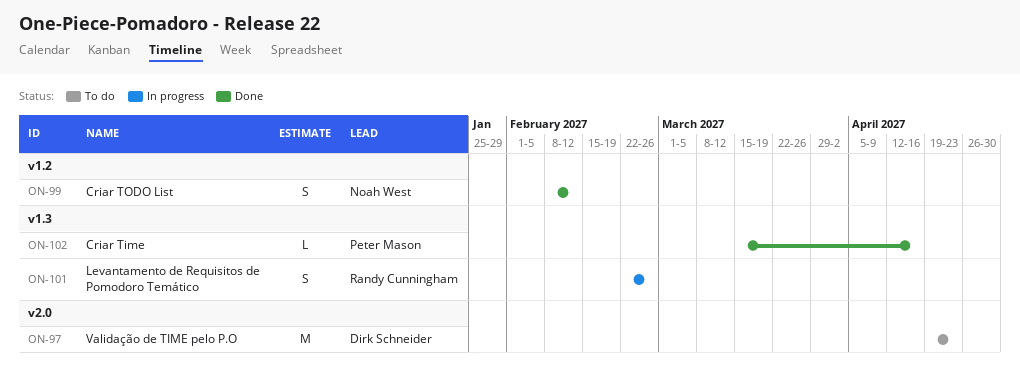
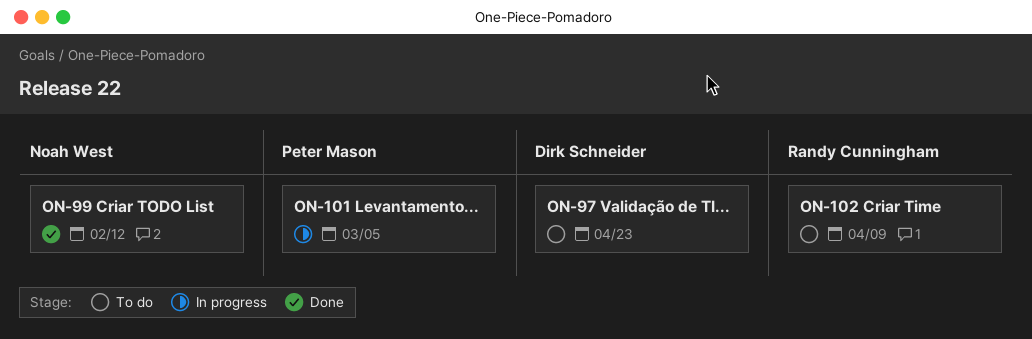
ON-101, owner: Randy Cunningham -> Peter Mason
ON-101, due: Feb 26 -> Mar 5
ON-102, status: Done -> To do
ON-102, owner: Peter Mason -> Randy Cunningham
ON-102, due: Apr 16 -> Apr 9

